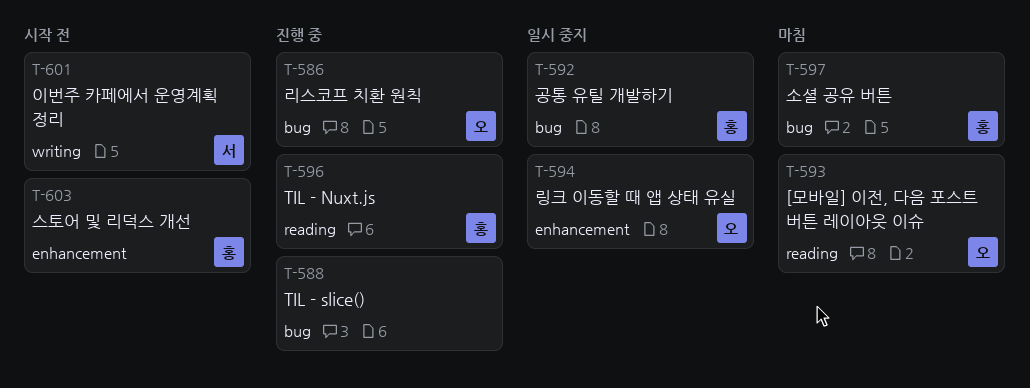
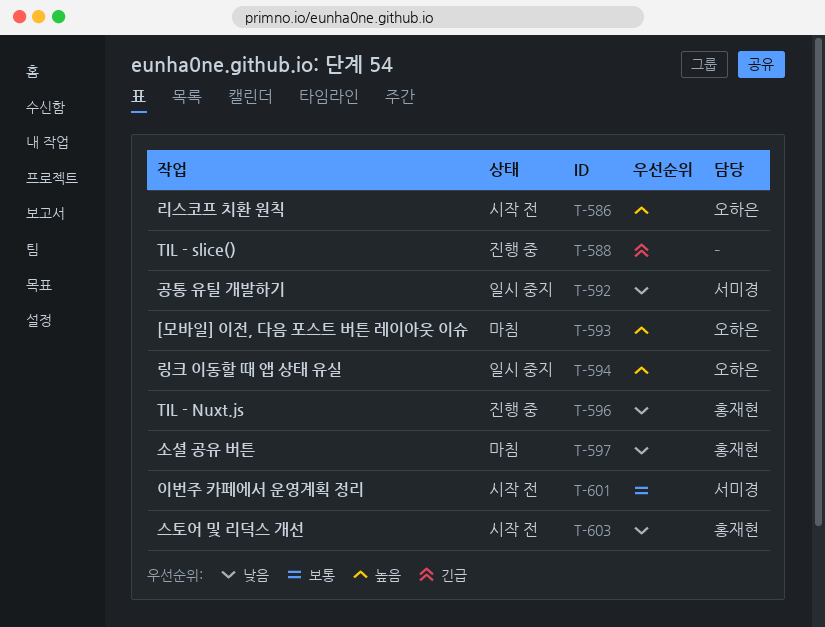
T-586, status: 진행 중 -> 시작 전
T-592, owner: 홍재현 -> 서미경

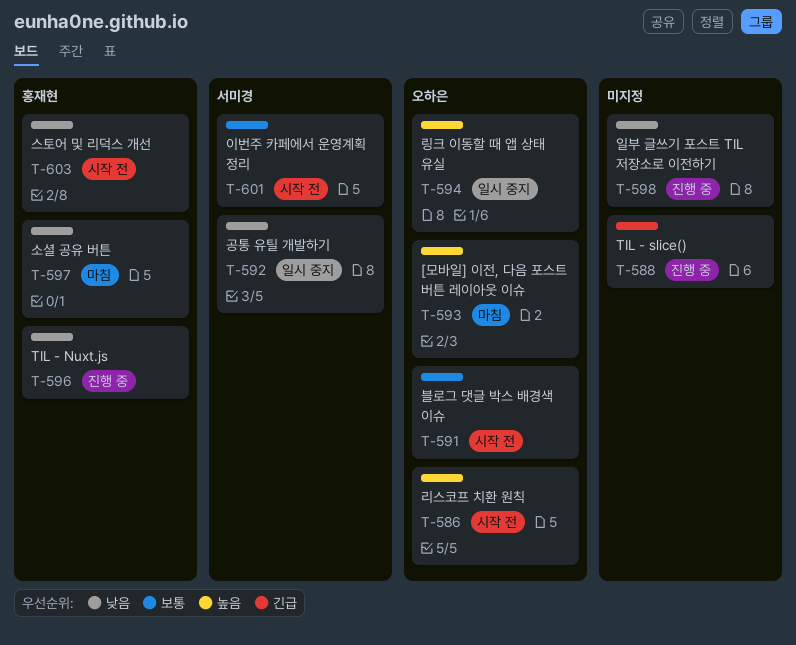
T-591: none -> present
T-598: none -> present

